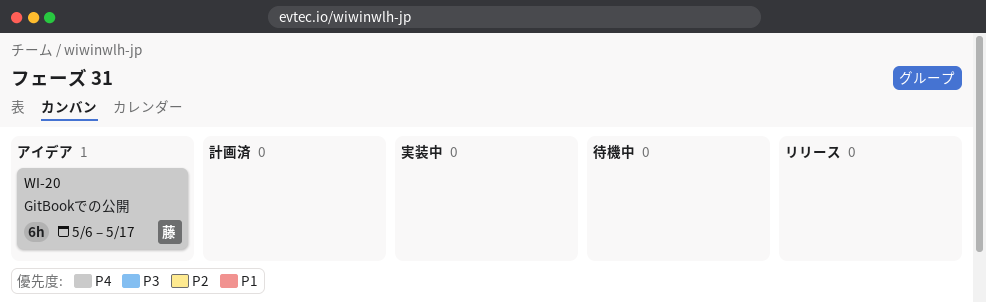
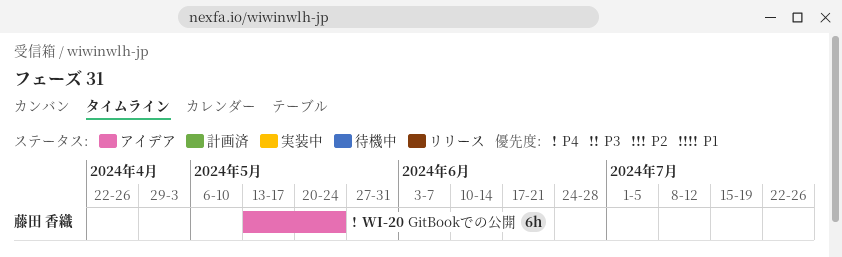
WI-20, start: May 6 -> May 13
WI-20, due: May 17 -> May 24

